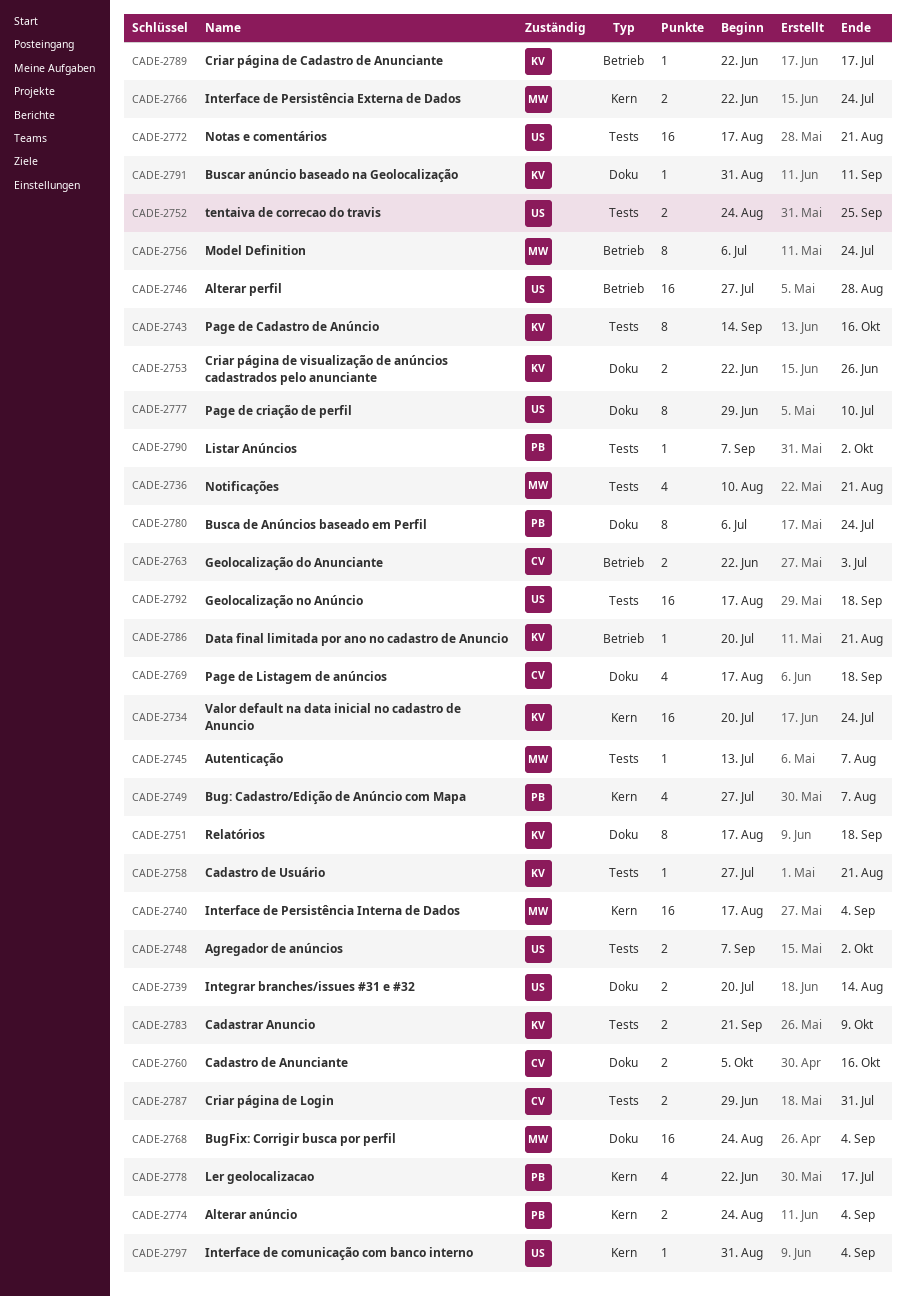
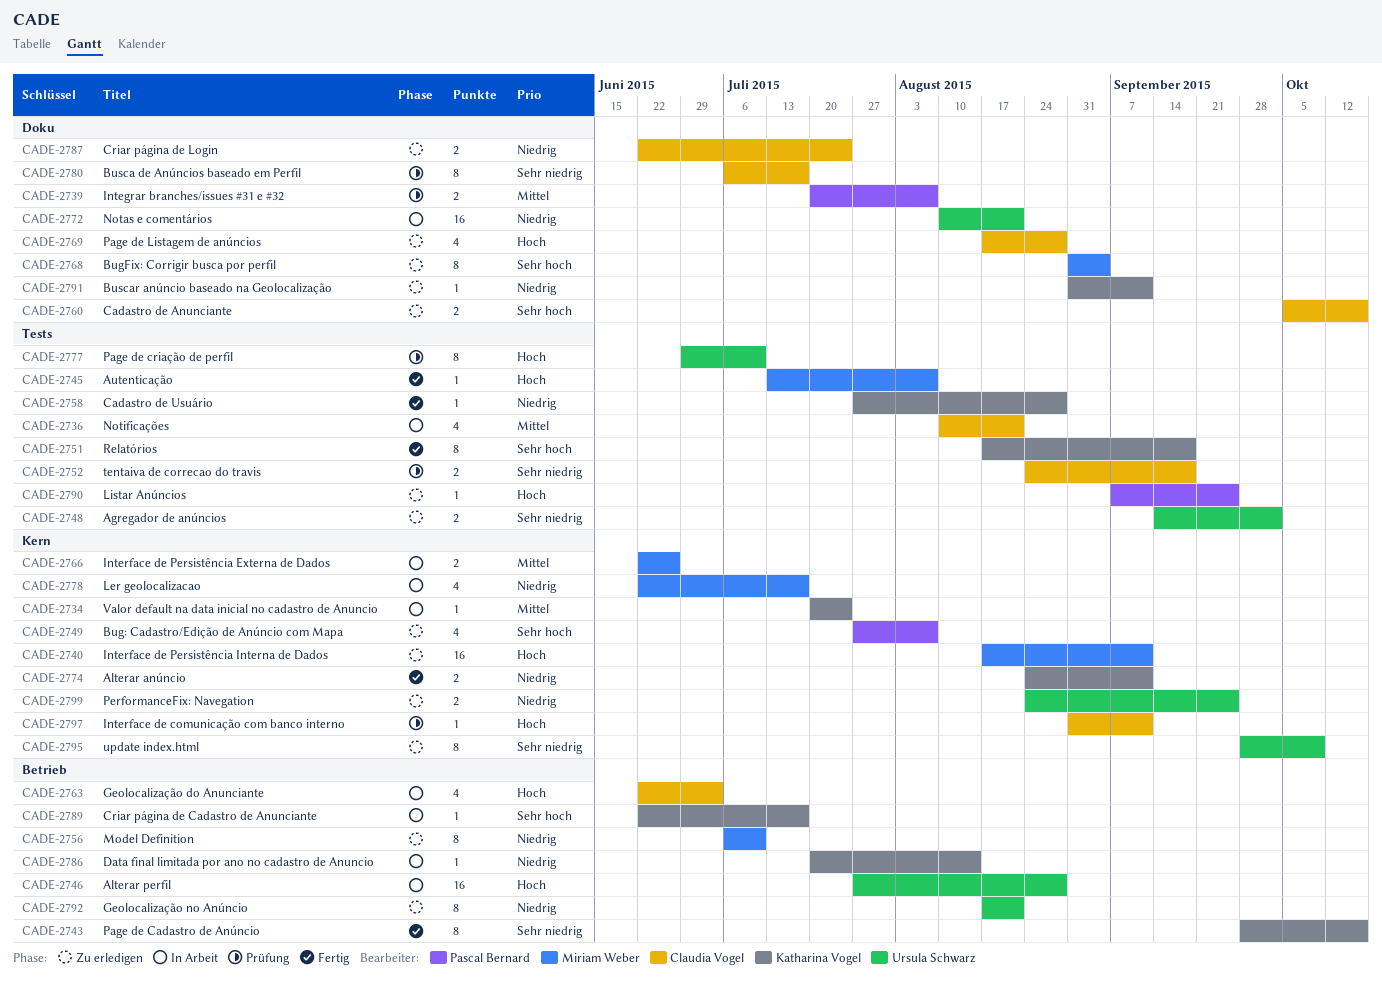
CADE-2734, estimate: 16 -> 1
CADE-2736, owner: Miriam Weber -> Claudia Vogel
CADE-2739, owner: Ursula Schwarz -> Pascal Bernard
CADE-2739, due: Aug 14 -> Aug 7
CADE-2740, due: Sep 4 -> Sep 11
CADE-2743, label: Tests -> Betrieb
CADE-2743, start: Sep 14 -> Sep 28
CADE-2748, start: Sep 7 -> Sep 14
CADE-2751, label: Doku -> Tests
CADE-2752, owner: Ursula Schwarz -> Claudia Vogel
CADE-2752, due: Sep 25 -> Sep 18
CADE-2753: present -> none
CADE-2756, due: Jul 24 -> Jul 10
CADE-2758, due: Aug 21 -> Aug 28
CADE-2763, estimate: 2 -> 4
CADE-2766, due: Jul 24 -> Jun 26
CADE-2768, estimate: 16 -> 8
CADE-2768, start: Aug 24 -> Aug 31
CADE-2769, due: Sep 18 -> Aug 28
CADE-2772, label: Tests -> Doku
CADE-2772, start: Aug 17 -> Aug 10
CADE-2774, owner: Pascal Bernard -> Katharina Vogel
CADE-2774, due: Sep 4 -> Sep 11
CADE-2777, label: Doku -> Tests
CADE-2778, owner: Pascal Bernard -> Miriam Weber
CADE-2780, owner: Pascal Bernard -> Claudia Vogel
CADE-2780, due: Jul 24 -> Jul 17
CADE-2783: present -> none
CADE-2786, due: Aug 21 -> Aug 14
CADE-2787, label: Tests -> Doku
CADE-2787, start: Jun 29 -> Jun 22
CADE-2787, due: Jul 31 -> Jul 24
CADE-2790, due: Oct 2 -> Sep 25
CADE-2792, label: Tests -> Betrieb
CADE-2792, estimate: 16 -> 8
CADE-2792, due: Sep 18 -> Aug 21
CADE-2795: none -> present
CADE-2797, owner: Ursula Schwarz -> Claudia Vogel
CADE-2797, due: Sep 4 -> Sep 11
CADE-2799: none -> present

